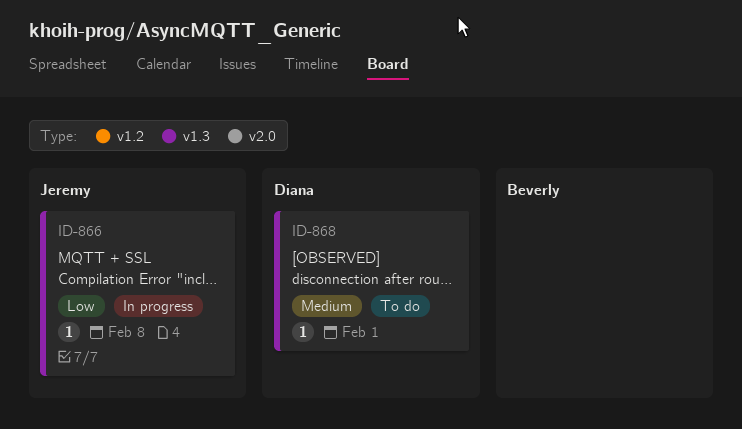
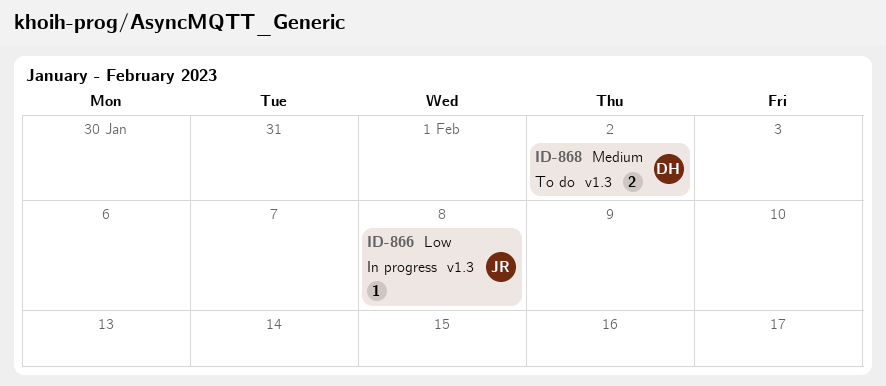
ID-868, estimate: 1 -> 2
ID-868, due: Feb 1 -> Feb 2

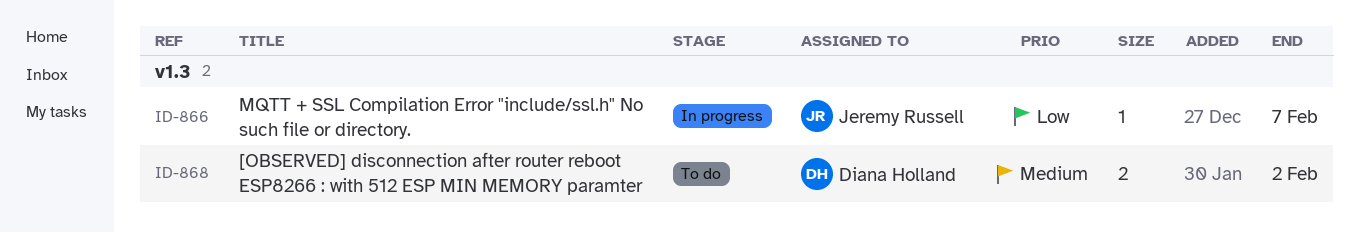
ID-866, due: Feb 8 -> Feb 7

